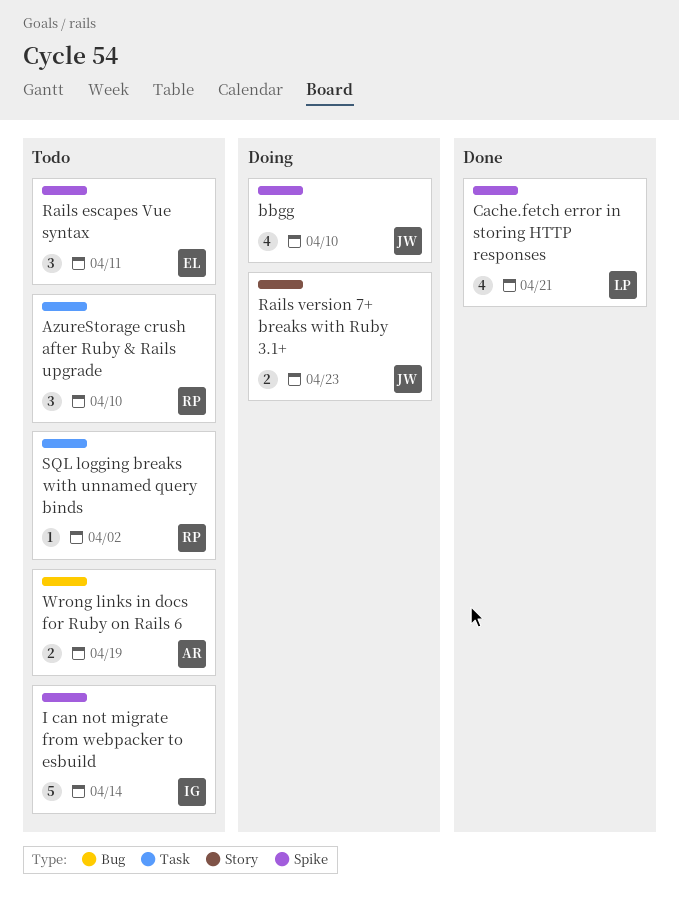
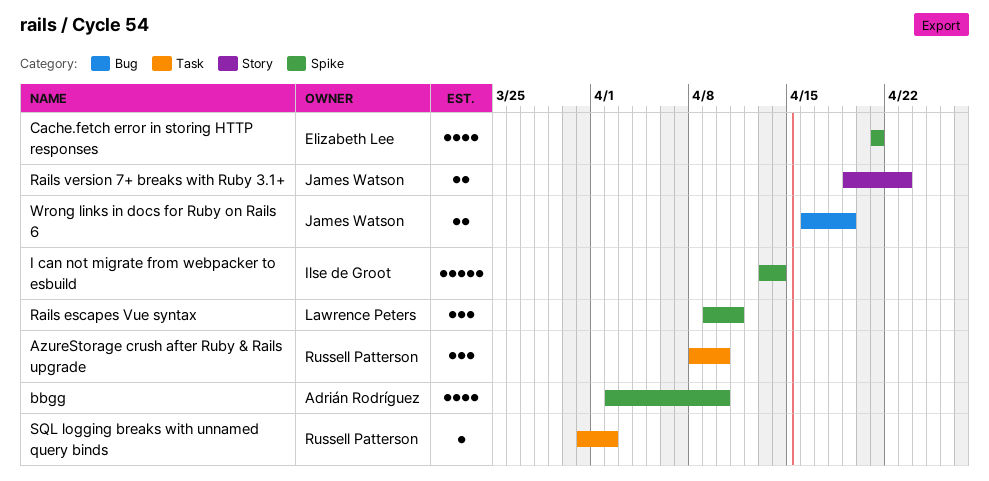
bbgg, owner: James Watson -> Adrián Rodríguez
Cache.fetch error in storing HTTP responses, owner: Lawrence Peters -> Elizabeth Lee
Rails escapes Vue syntax, owner: Elizabeth Lee -> Lawrence Peters
Wrong links in docs for Ruby on Rails 6, owner: Adrián Rodríguez -> James Watson

